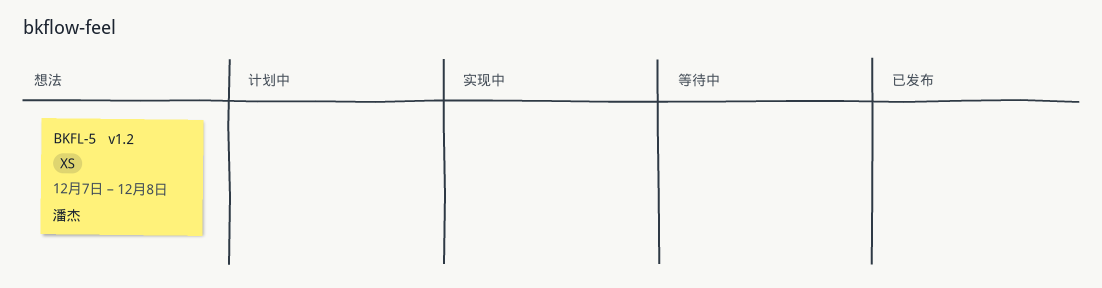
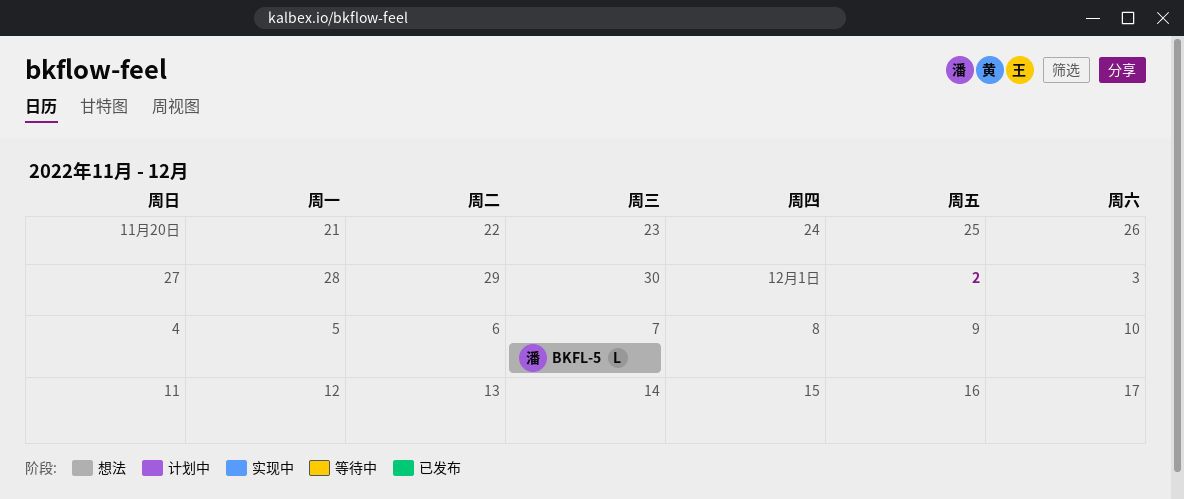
BKFL-5, estimate: XS -> L
BKFL-5, due: Dec 8 -> Dec 7

